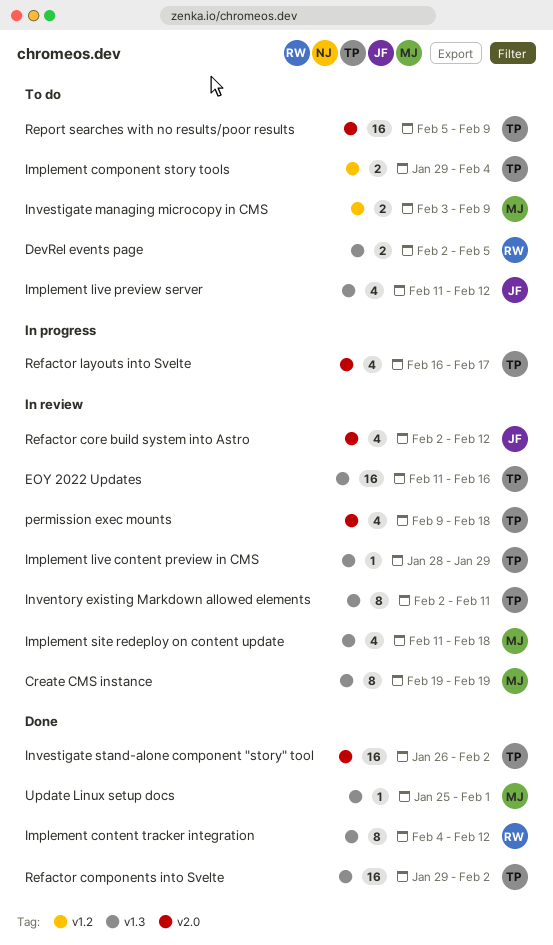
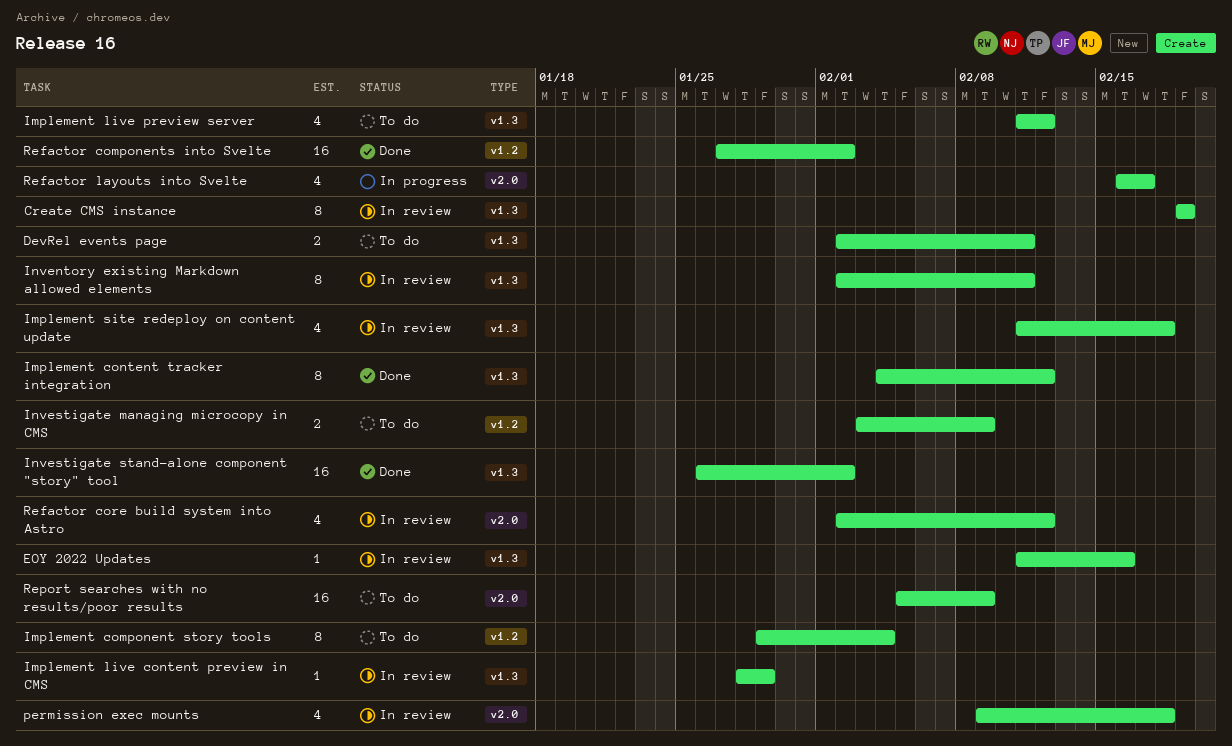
DevRel events page, due: Feb 5 -> Feb 11
EOY 2022 Updates, estimate: 16 -> 1
Implement component story tools, estimate: 2 -> 8
Investigate stand-alone component "story" tool, label: v2.0 -> v1.3
Refactor components into Svelte, label: v1.3 -> v1.2
Refactor components into Svelte, start: Jan 29 -> Jan 27
Update Linux setup docs: present -> none

